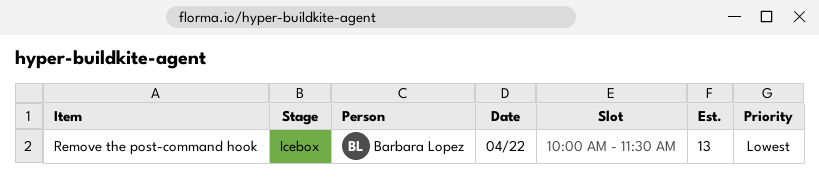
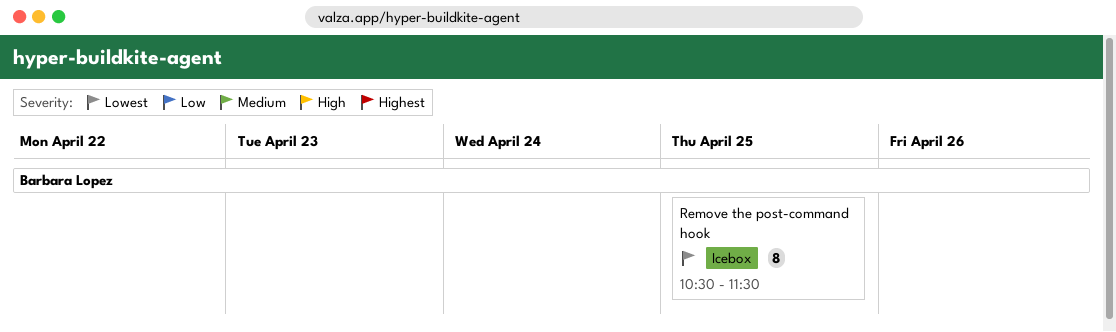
Remove the post-command hook, estimate: 13 -> 8
Remove the post-command hook, day: Apr 22 -> Apr 25
Remove the post-command hook, begins: 10:00 -> 10:30

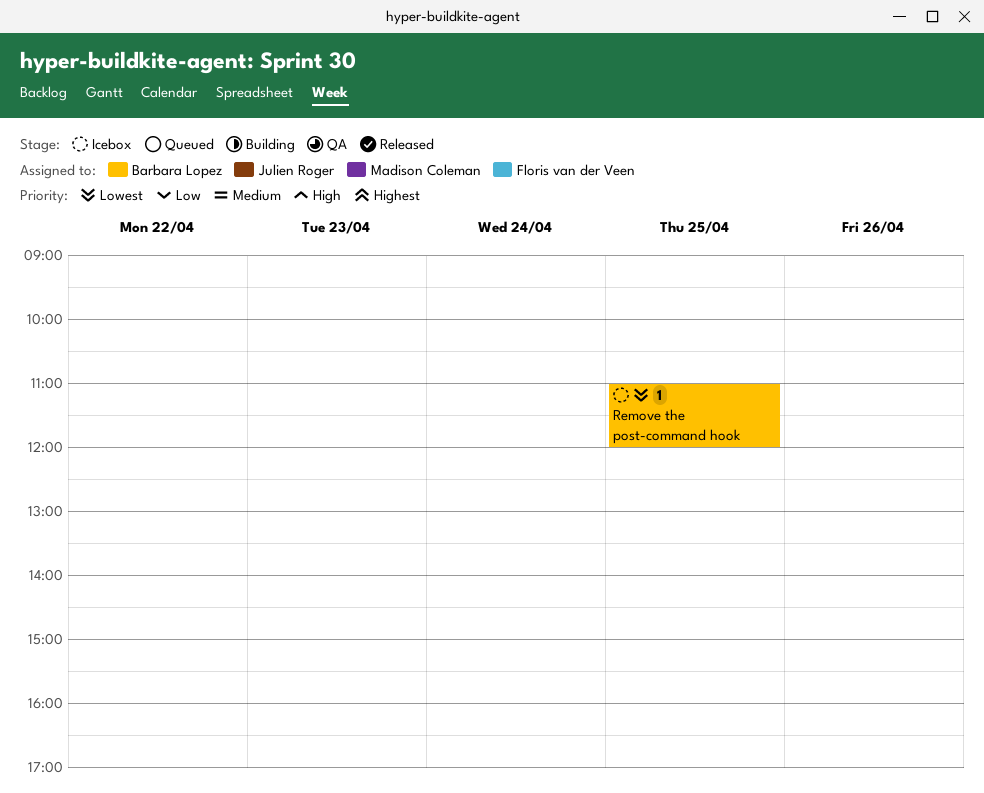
Remove the post-command hook, estimate: 8 -> 1
Remove the post-command hook, begins: 10:30 -> 11:00
Remove the post-command hook, ends: 11:30 -> 12:00

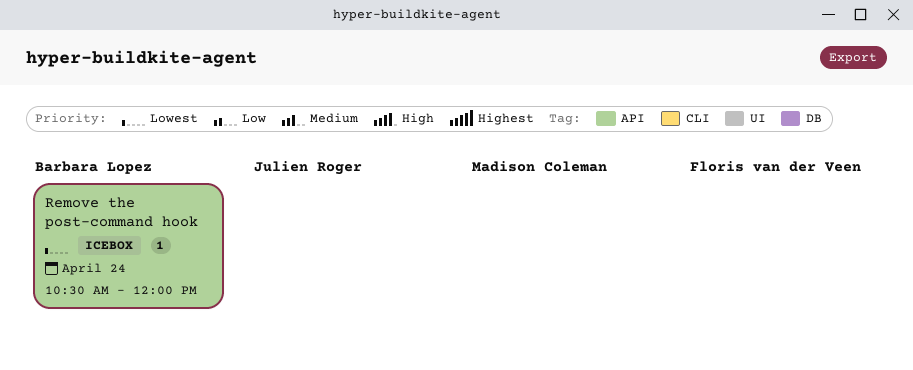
Remove the post-command hook, day: Apr 25 -> Apr 24
Remove the post-command hook, begins: 11:00 -> 10:30

